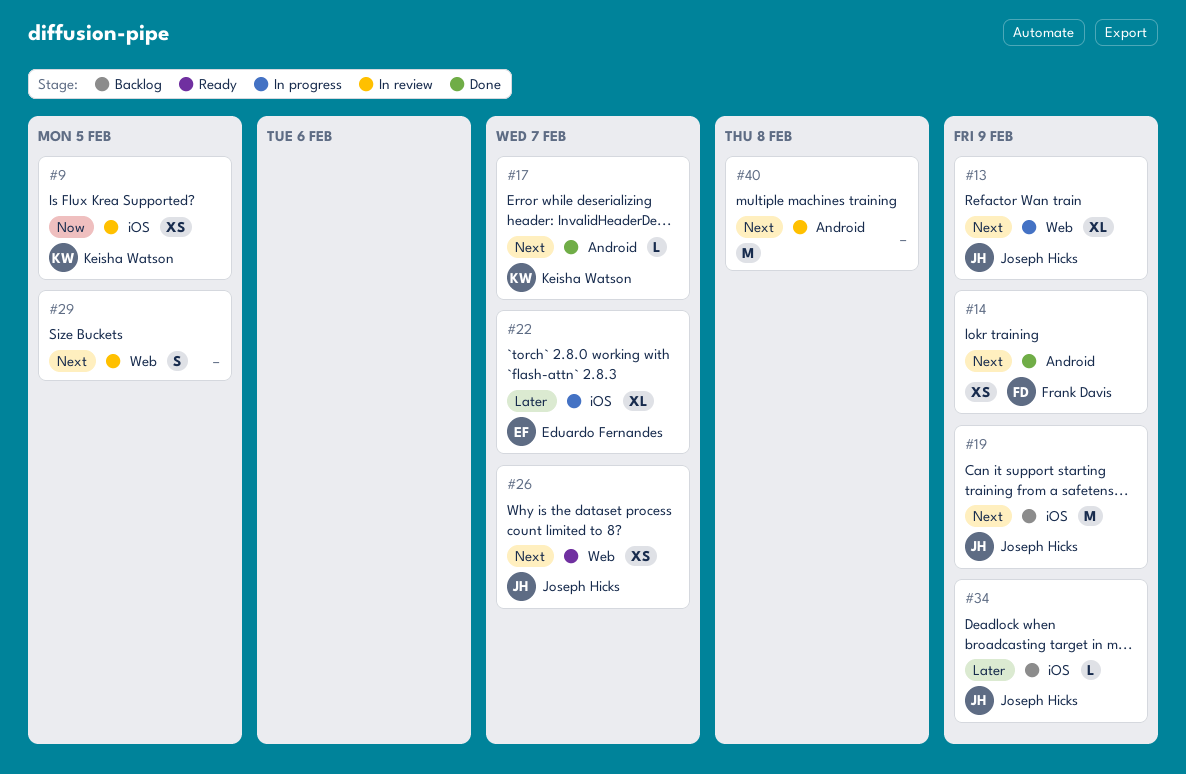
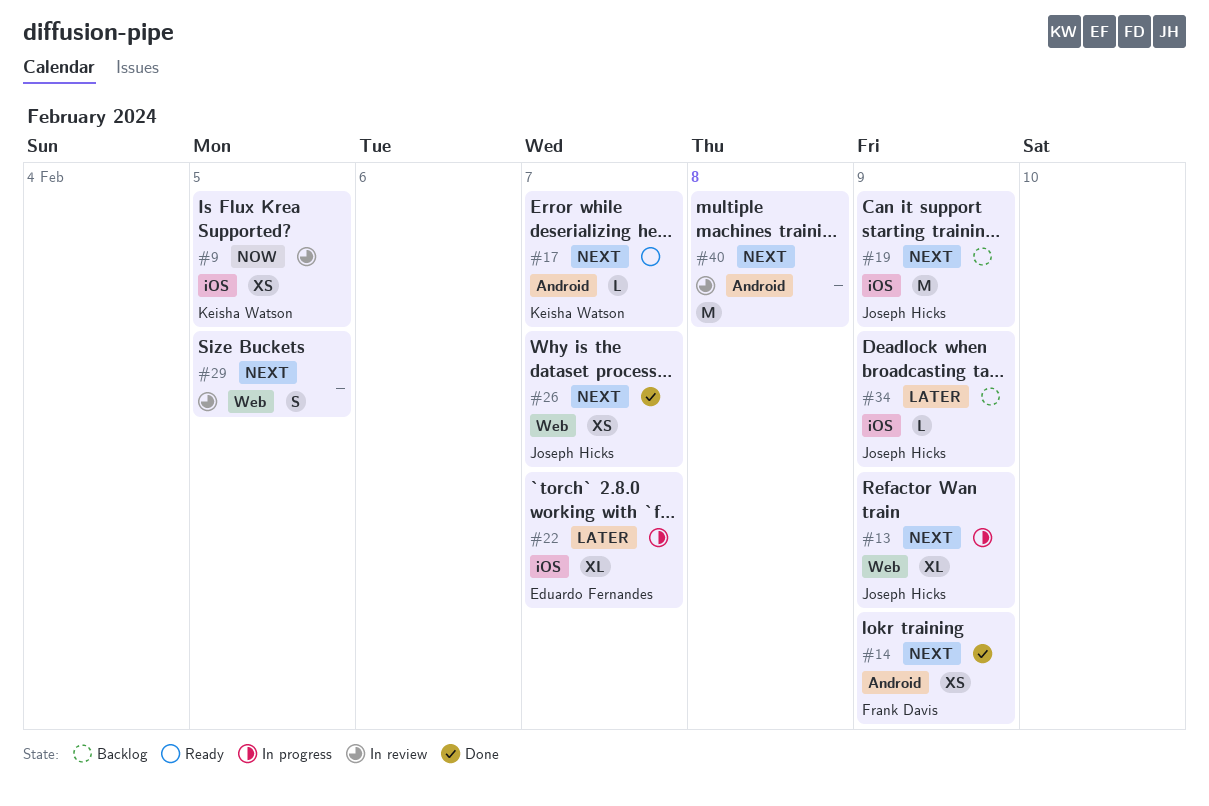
#17, status: Done -> Ready
#26, status: Ready -> Done

